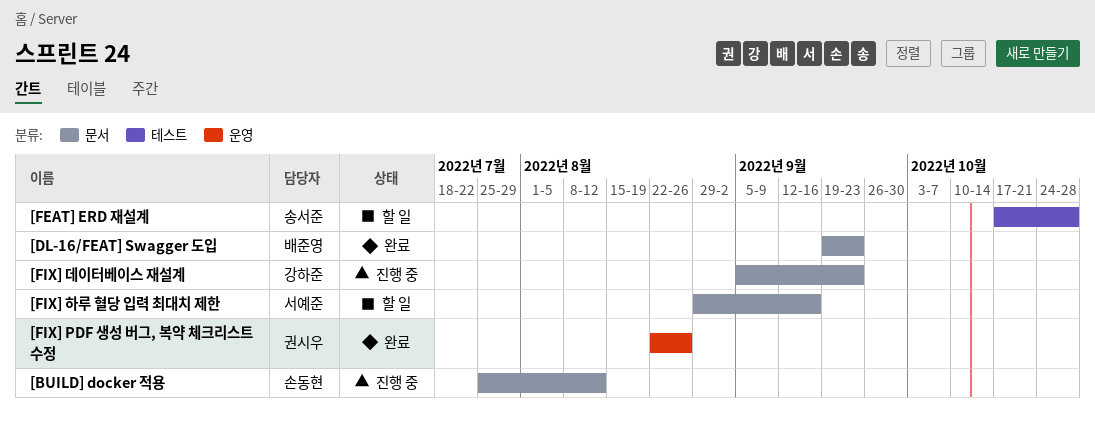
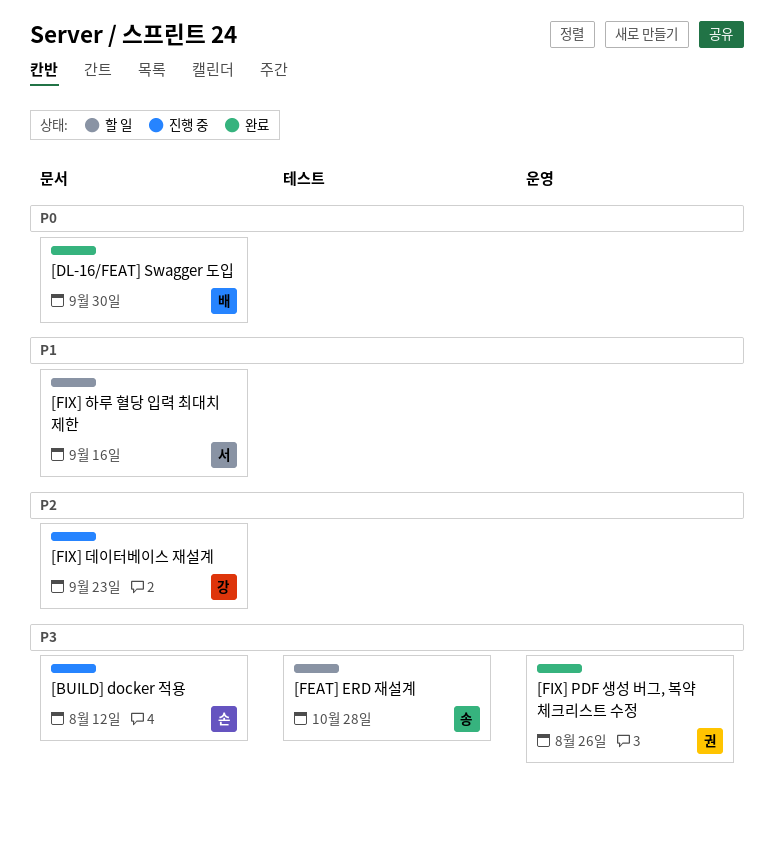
[DL-16/FEAT] Swagger 도입, due: Sep 23 -> Sep 30

